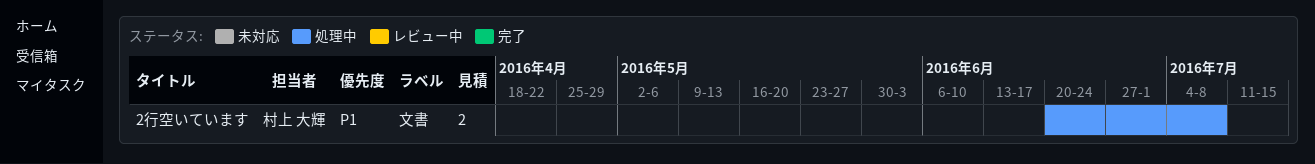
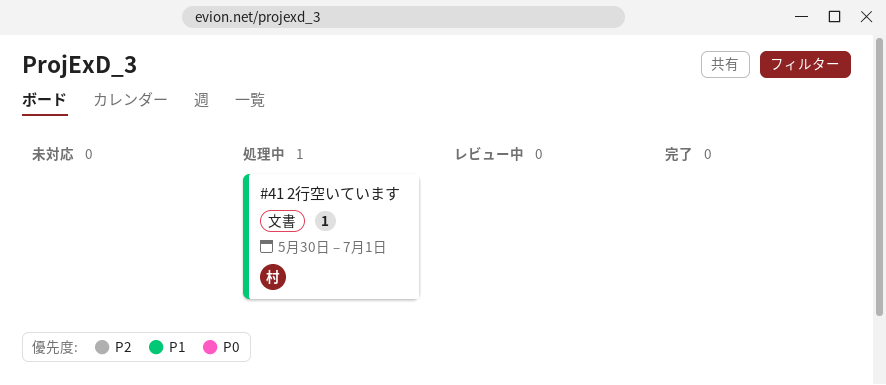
2行空いています, estimate: 2 -> 1
2行空いています, start: Jun 20 -> May 30
2行空いています, due: Jul 8 -> Jul 1

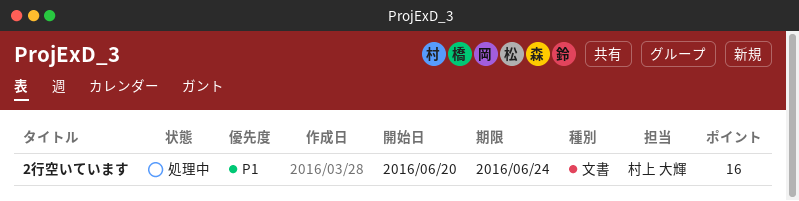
2行空いています, estimate: 1 -> 16
2行空いています, start: May 30 -> Jun 20
2行空いています, due: Jul 1 -> Jun 24

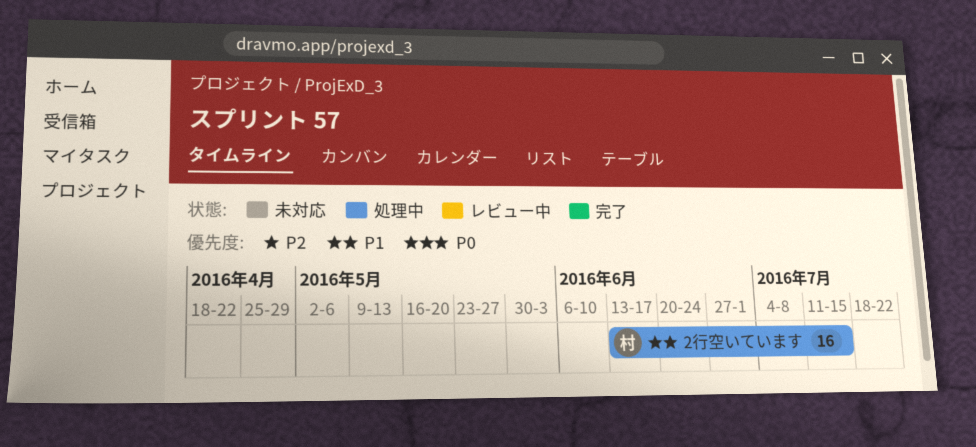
2行空いています, start: Jun 20 -> Jun 13
2行空いています, due: Jun 24 -> Jul 15

